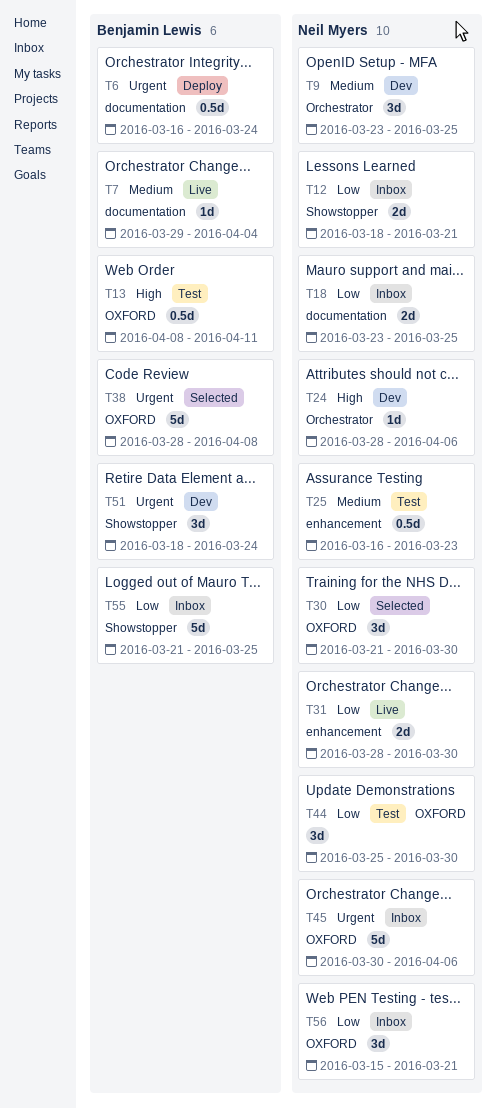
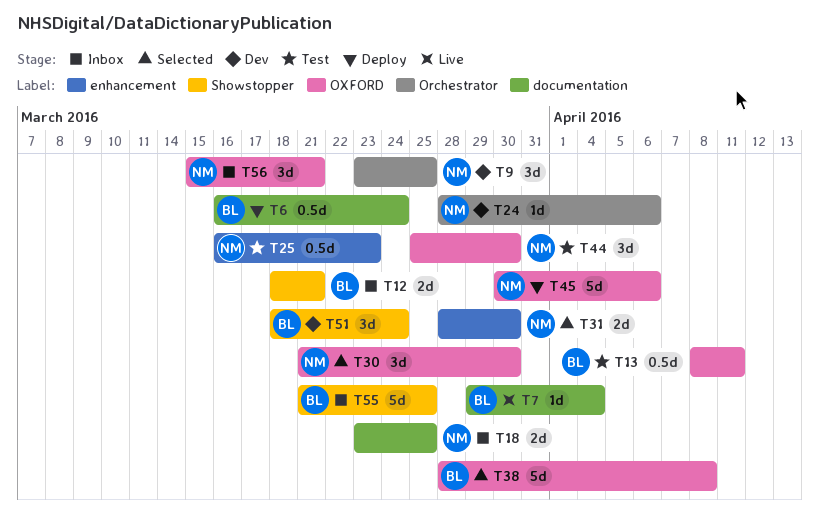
T12, owner: Neil Myers -> Benjamin Lewis
T31, status: Live -> Selected
T45, status: Inbox -> Deploy

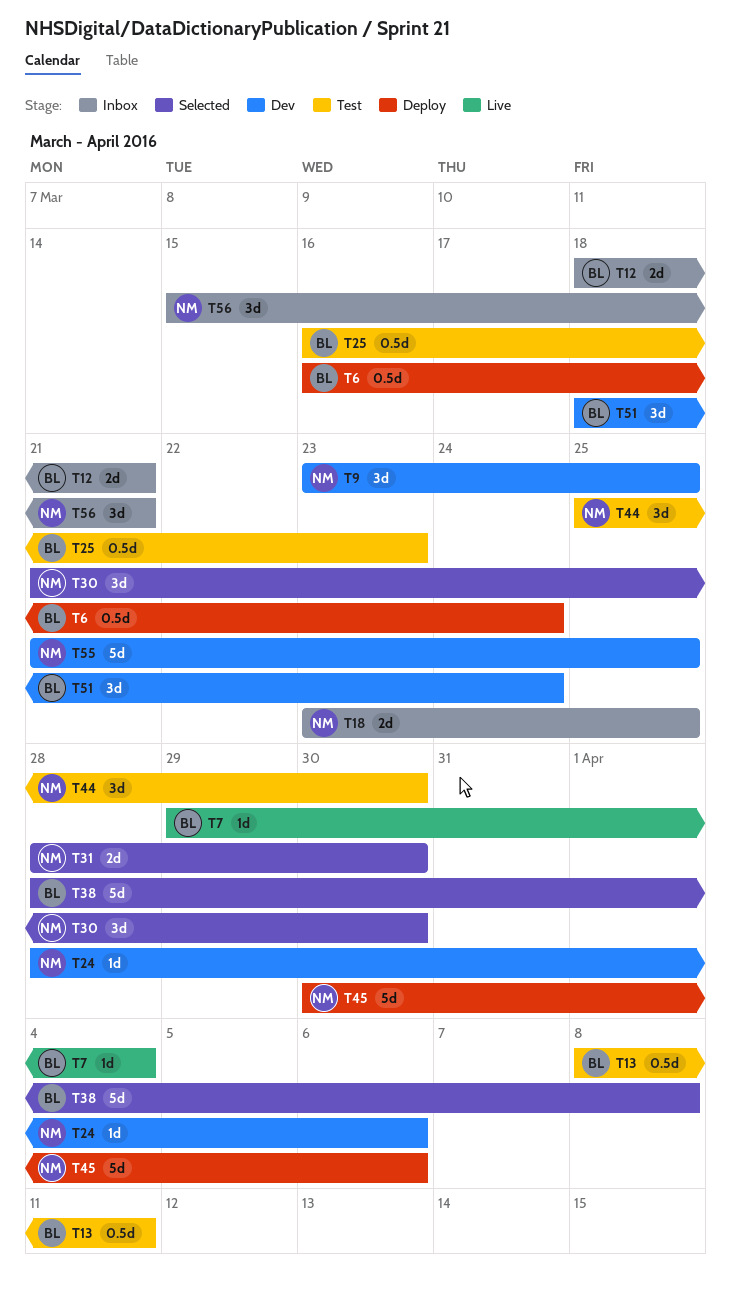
T25, owner: NM -> BL
T55, status: Inbox -> Dev
T55, owner: BL -> NM

